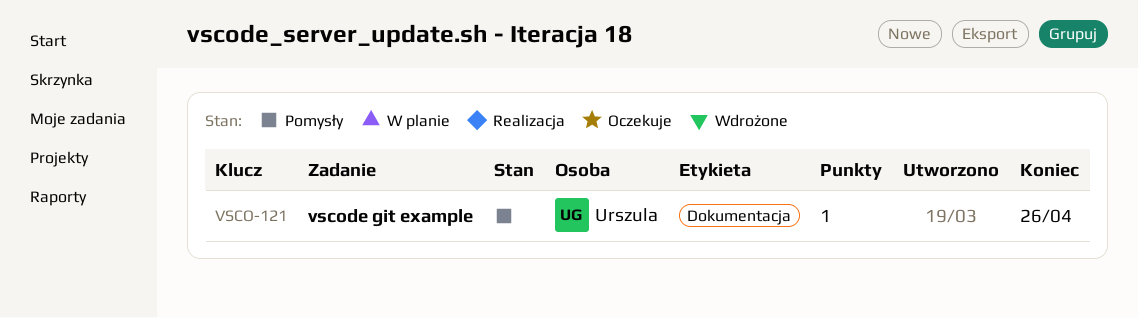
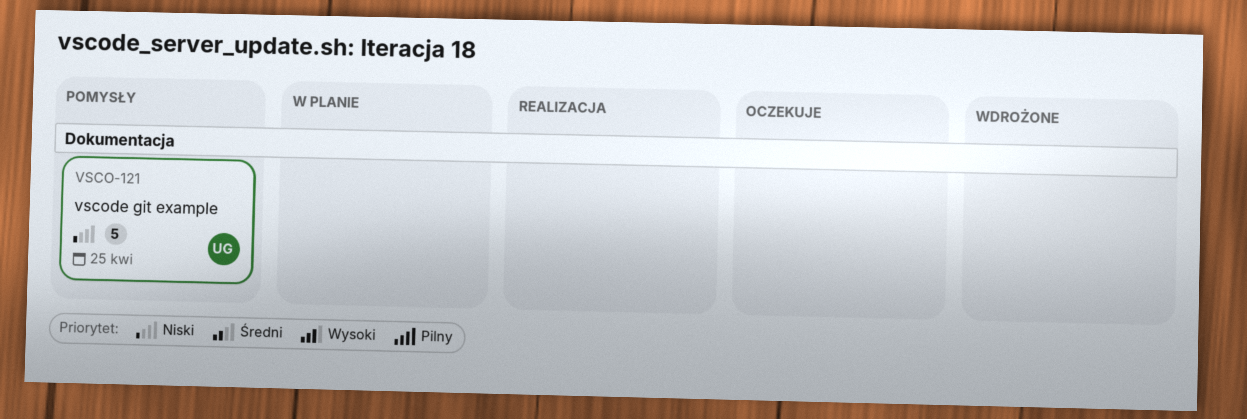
VSCO-121, estimate: 1 -> 5
VSCO-121, due: Apr 26 -> Apr 25

